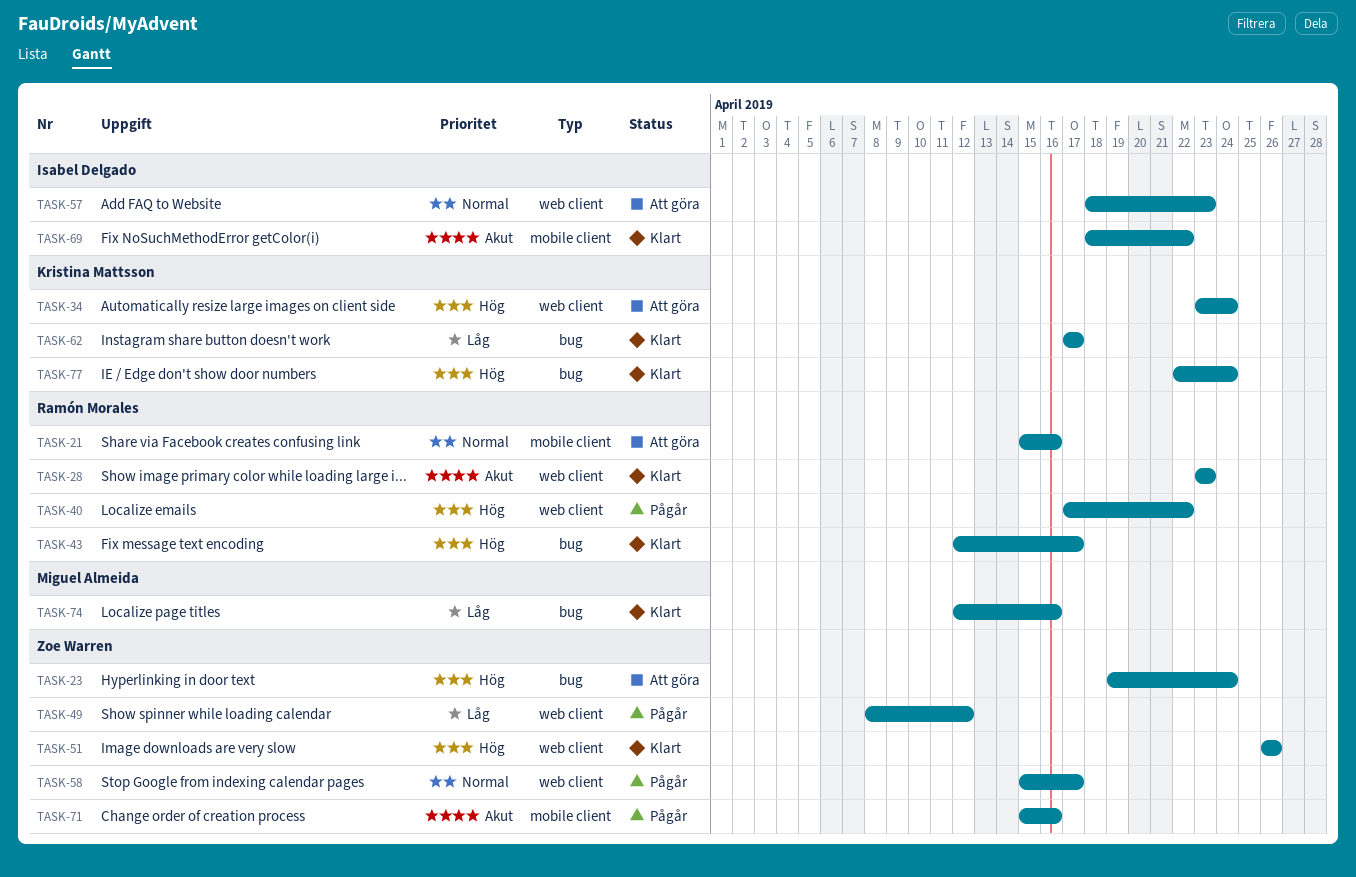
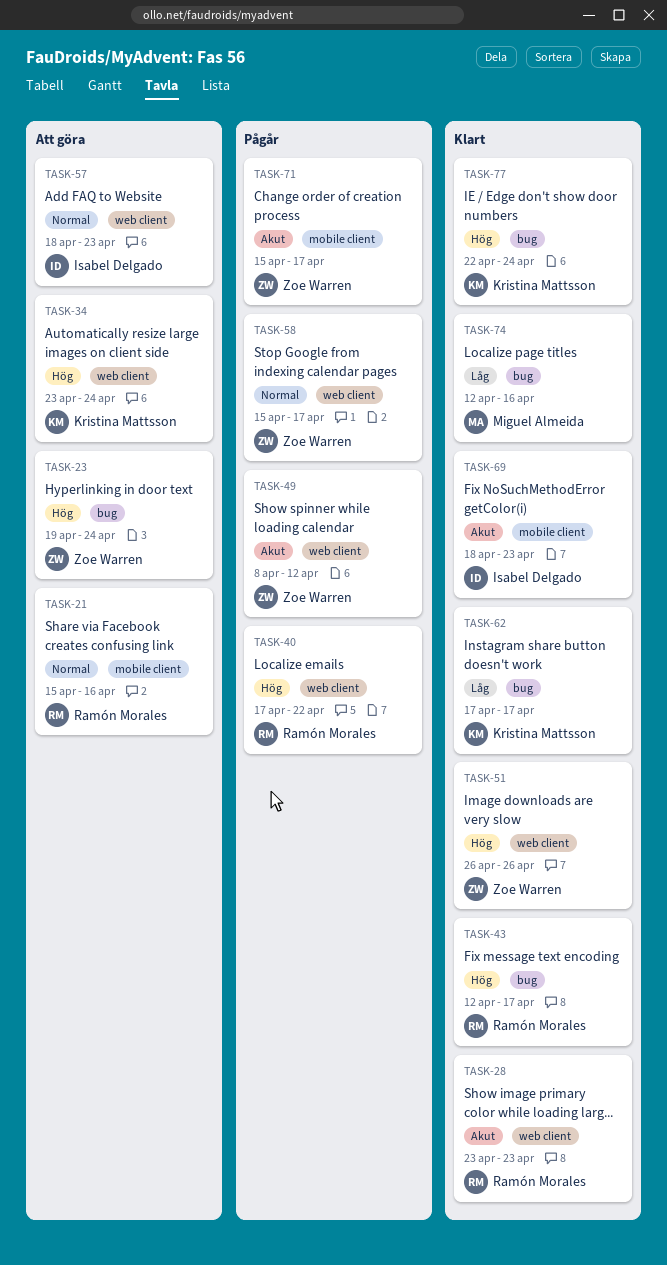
TASK-49, priority: Låg -> Akut
TASK-69, due: Apr 22 -> Apr 23
TASK-71, due: Apr 16 -> Apr 17

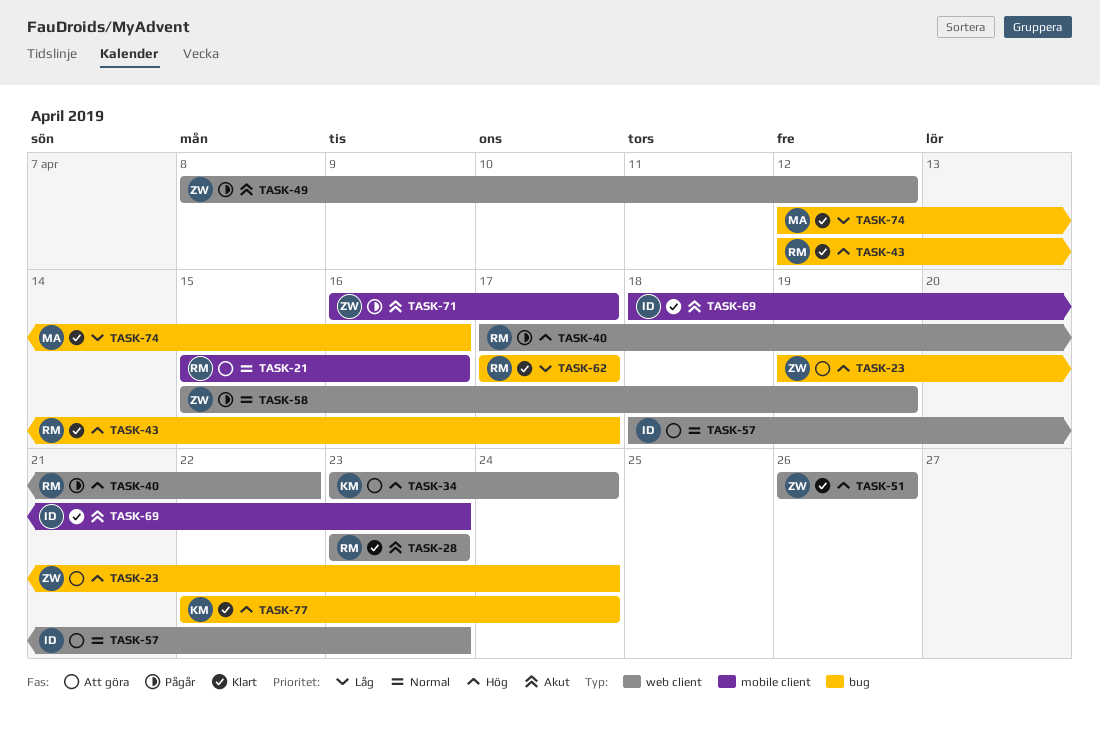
TASK-58, due: Apr 17 -> Apr 19
TASK-62, owner: Kristina Mattsson -> Ramón Morales
TASK-71, start: Apr 15 -> Apr 16

